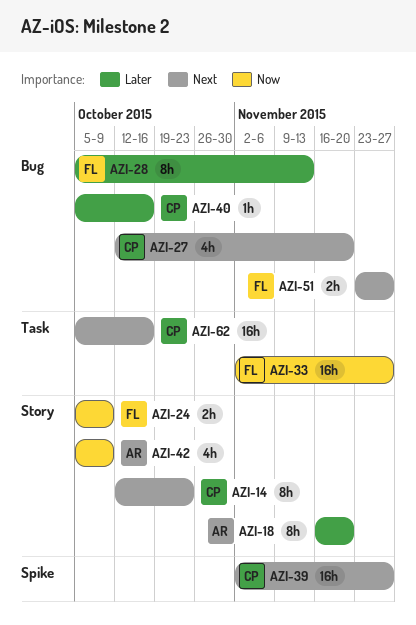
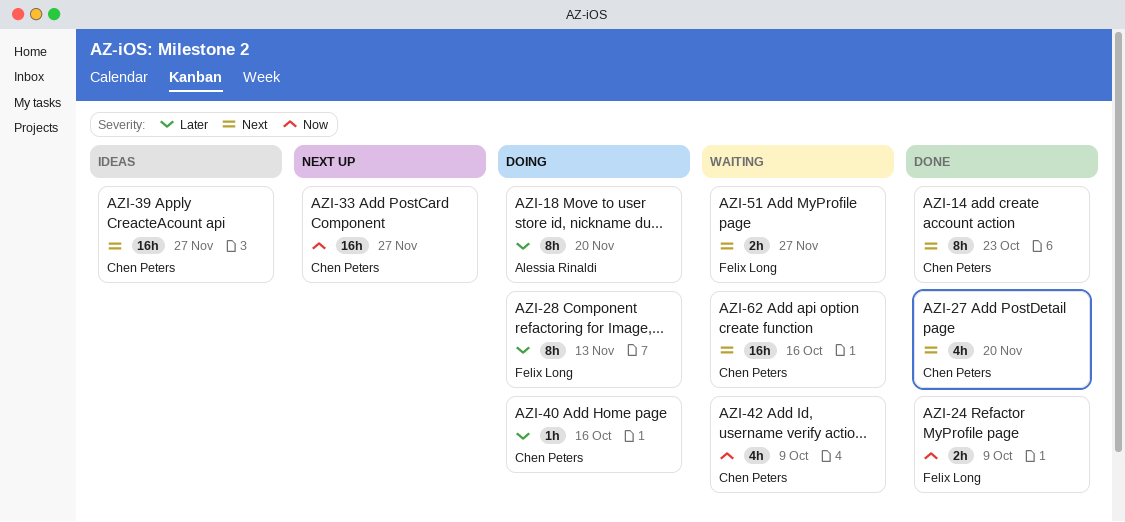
AZI-33, owner: Felix Long -> Chen Peters
AZI-42, owner: Alessia Rinaldi -> Chen Peters

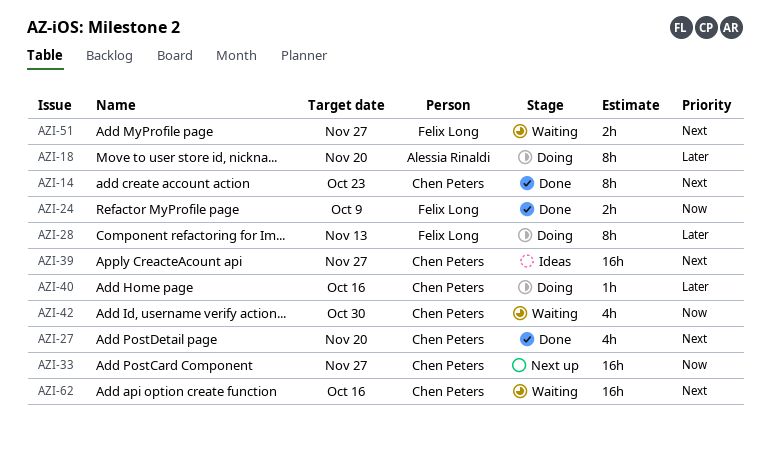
AZI-42, due: Oct 9 -> Oct 30

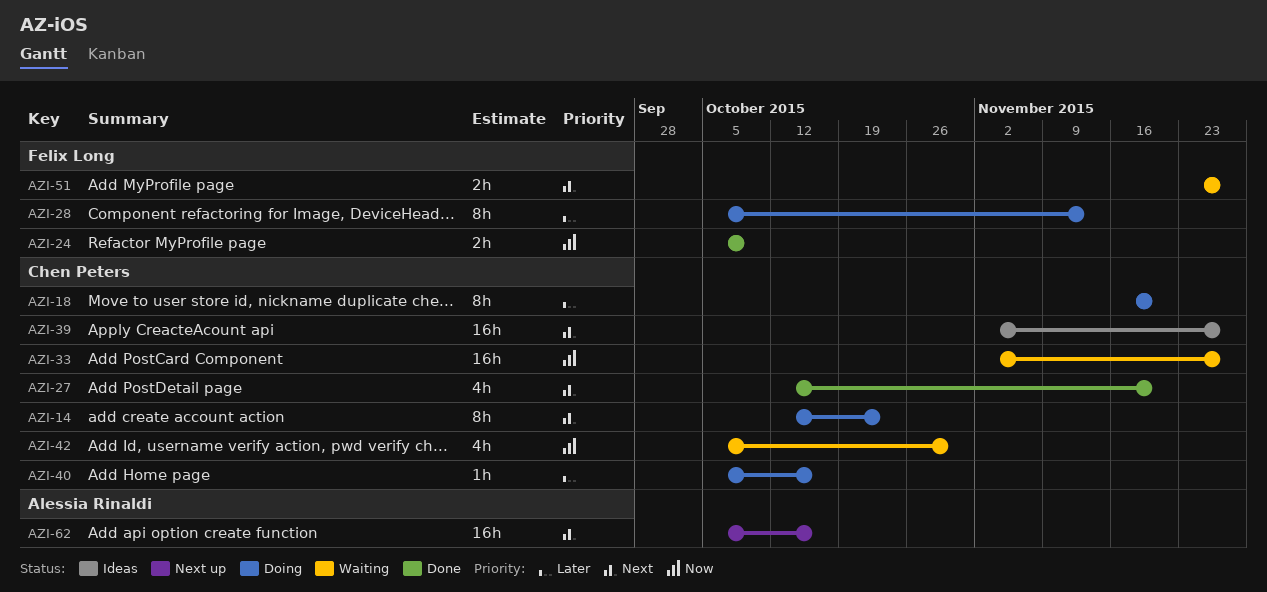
AZI-14, status: Done -> Doing
AZI-18, owner: Alessia Rinaldi -> Chen Peters
AZI-33, status: Next up -> Waiting
AZI-62, status: Waiting -> Next up
AZI-62, owner: Chen Peters -> Alessia Rinaldi

